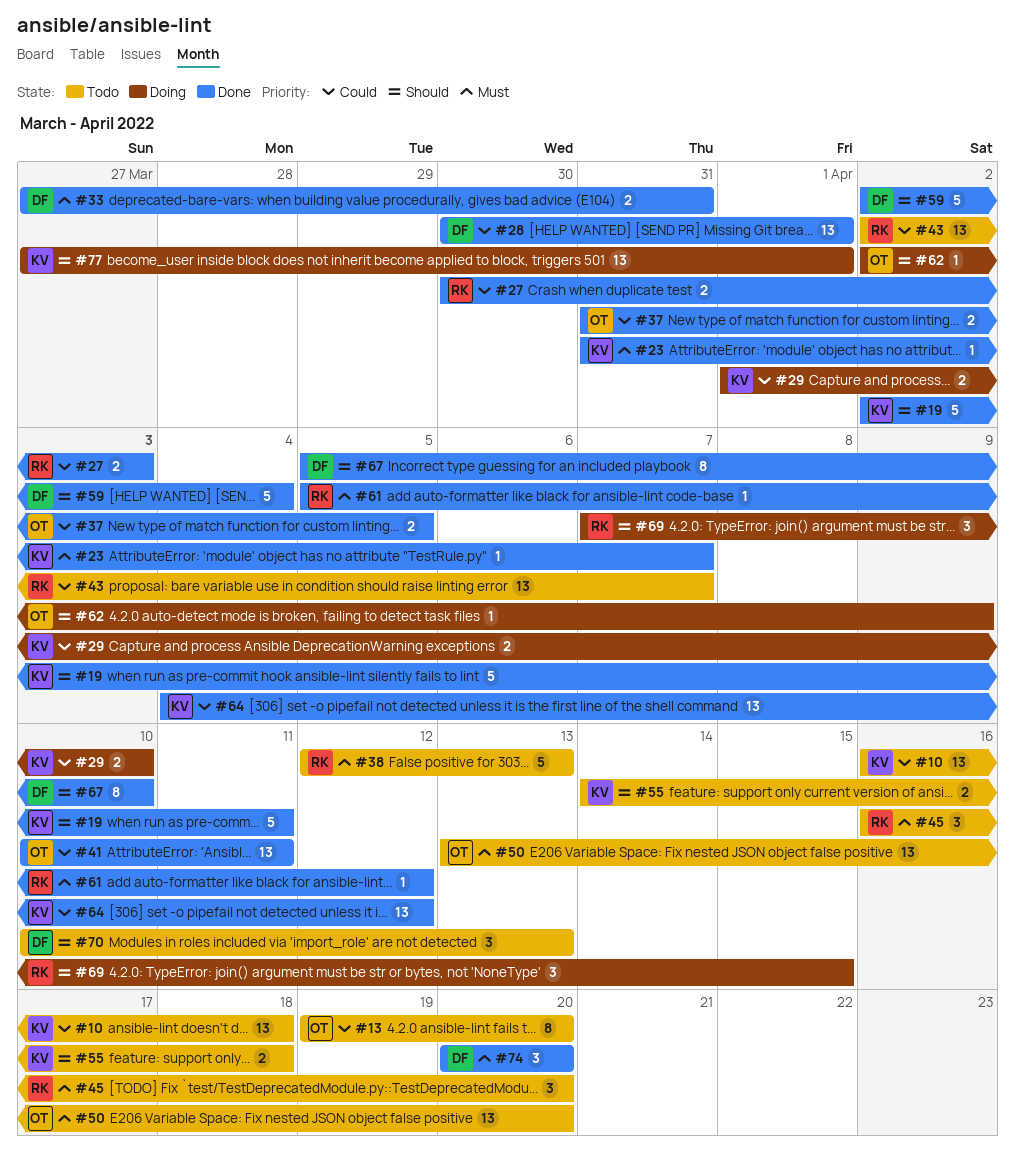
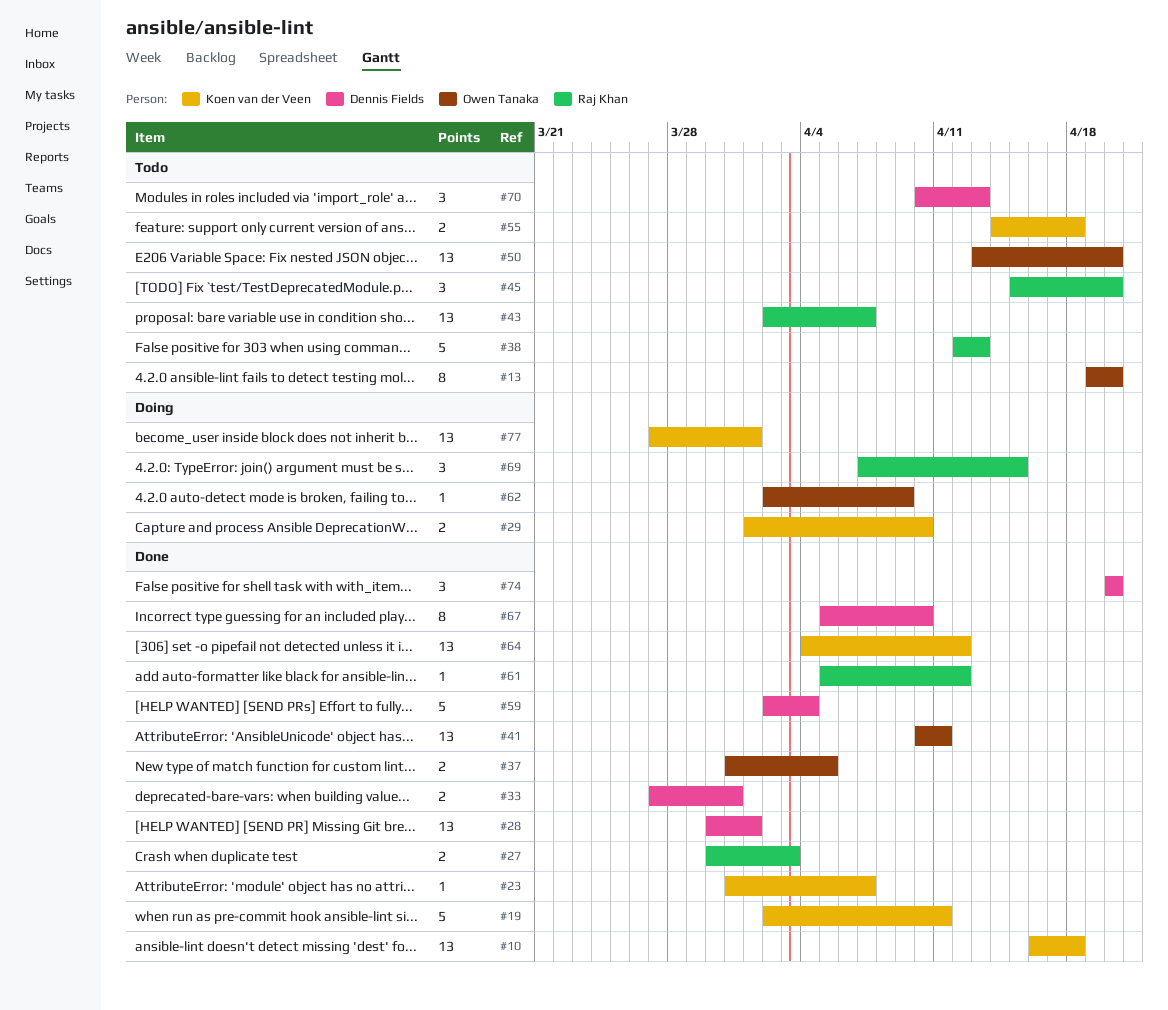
#10, status: Todo -> Done
#45, start: Apr 16 -> Apr 15

